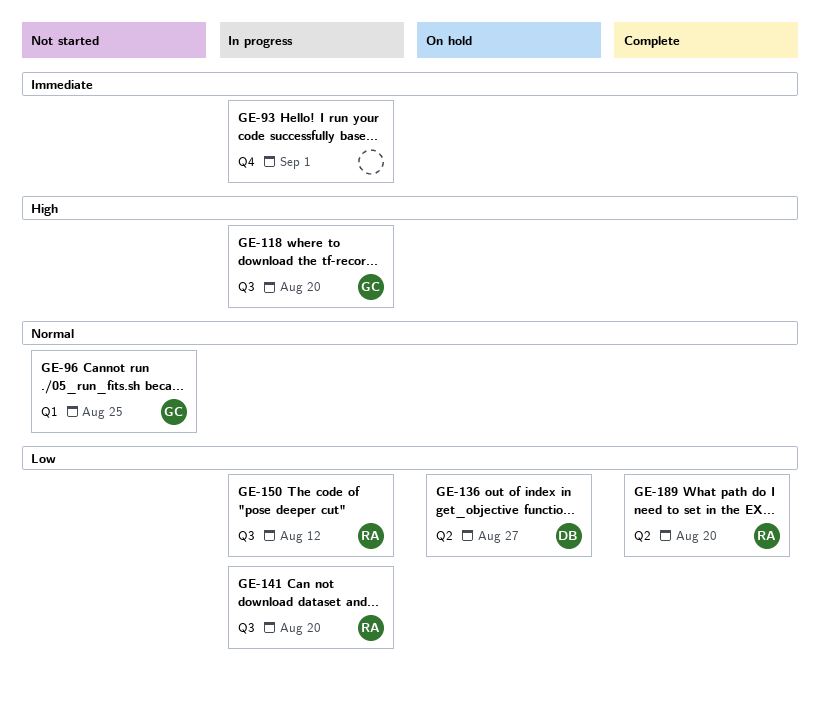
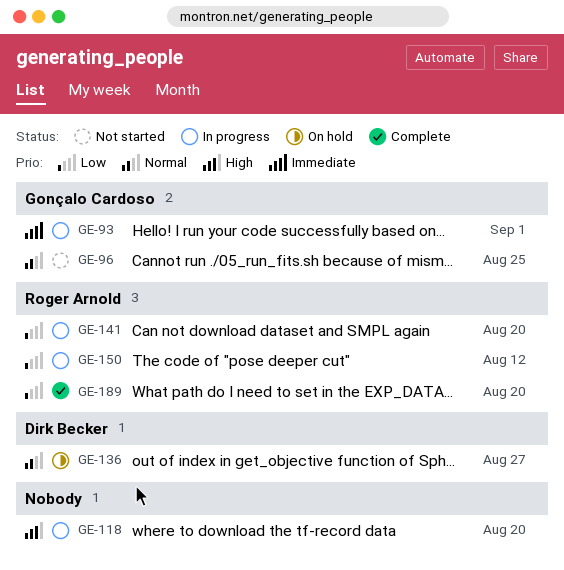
GE-93, owner: none -> Gonçalo Cardoso
GE-118, owner: Gonçalo Cardoso -> none
GE-136, priority: Low -> Normal

